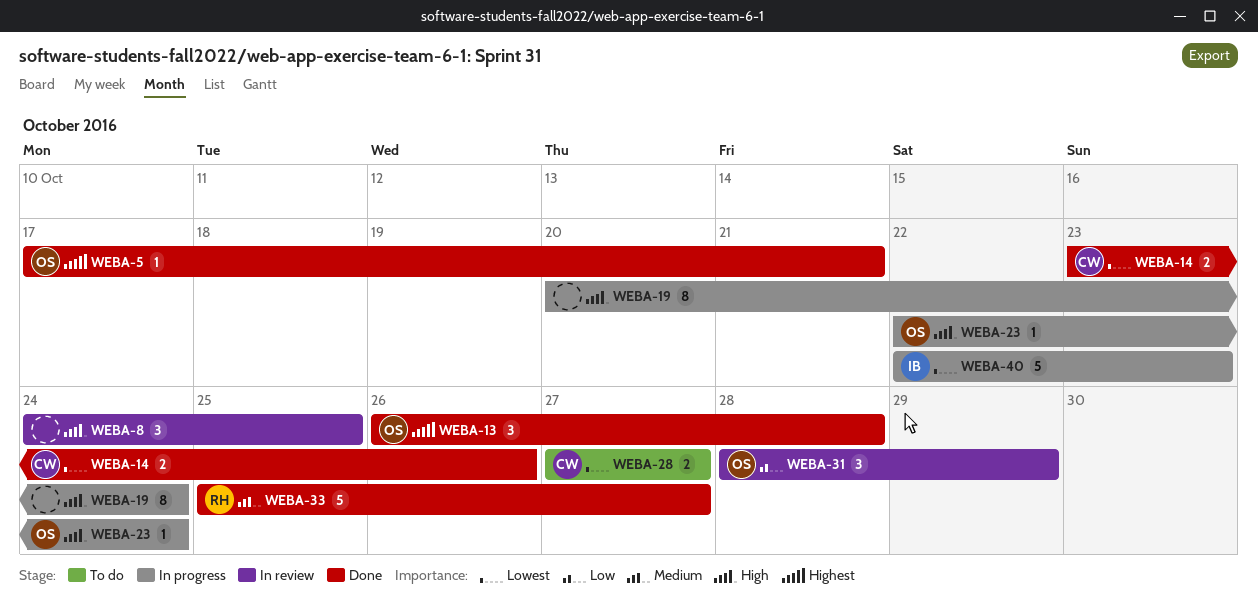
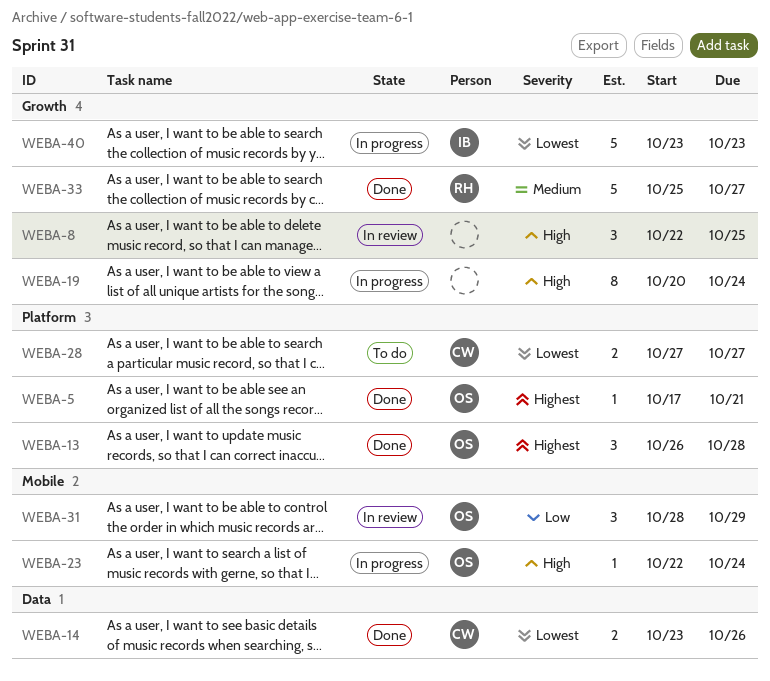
WEBA-8, start: Oct 24 -> Oct 22
WEBA-40, start: Oct 22 -> Oct 23

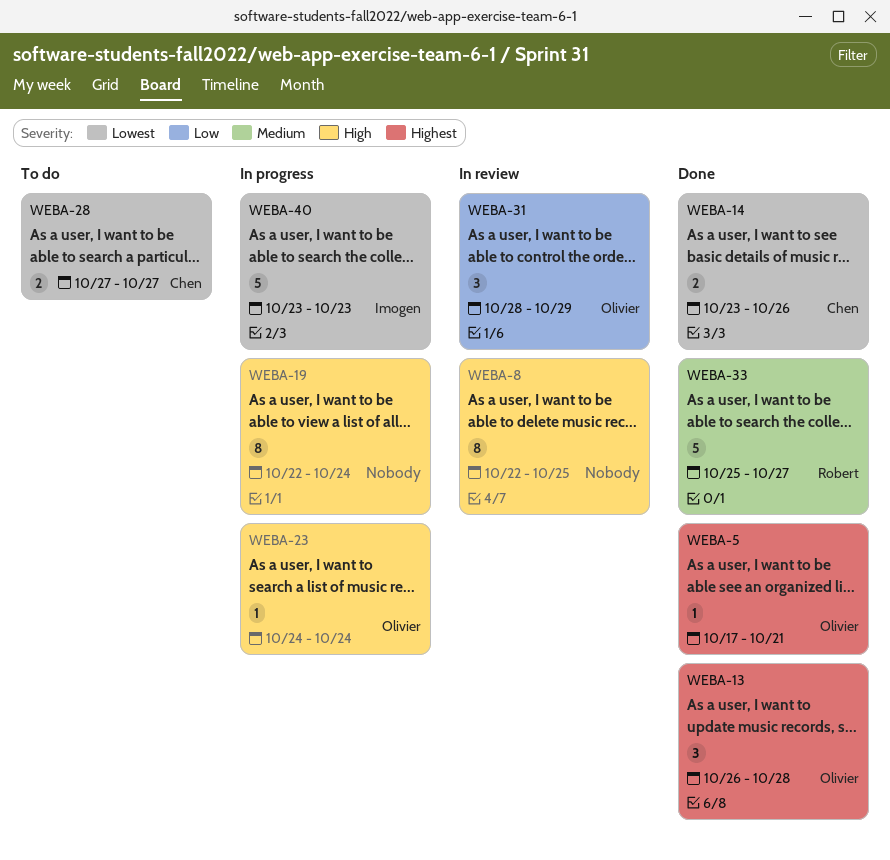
WEBA-8, estimate: 3 -> 8
WEBA-19, start: Oct 20 -> Oct 22
WEBA-23, start: Oct 22 -> Oct 24

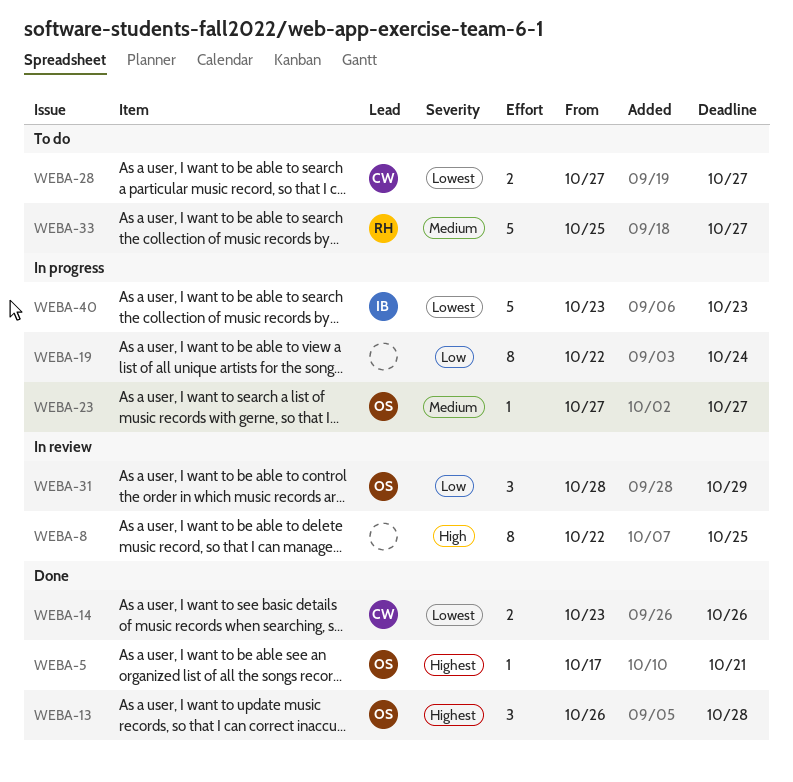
WEBA-19, priority: High -> Low
WEBA-23, priority: High -> Medium
WEBA-23, start: Oct 24 -> Oct 27
WEBA-23, due: Oct 24 -> Oct 27
WEBA-33, status: Done -> To do

